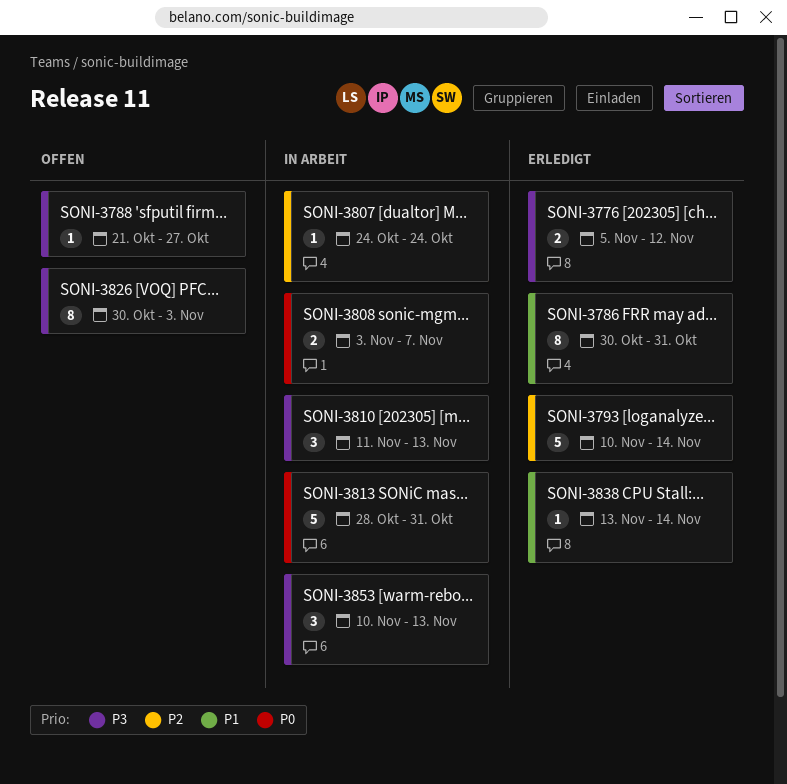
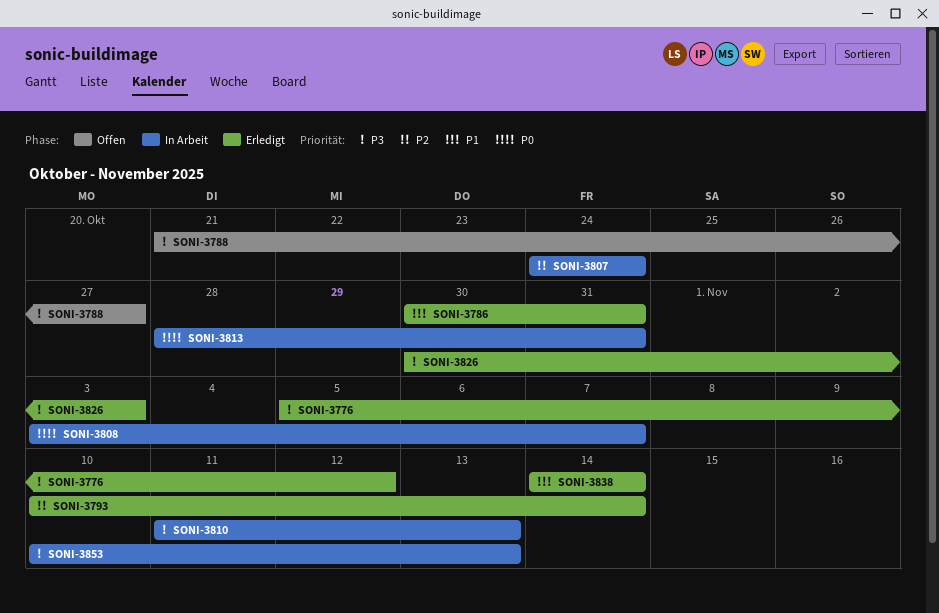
SONI-3826, status: Offen -> Erledigt
SONI-3838, start: Nov 13 -> Nov 14

